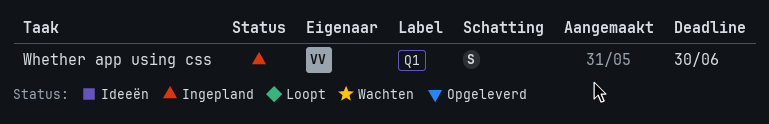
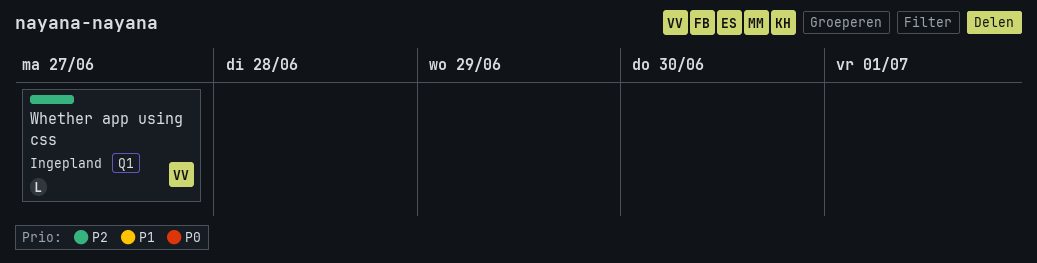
Whether app using css, estimate: S -> L
Whether app using css, due: Jun 30 -> Jun 27

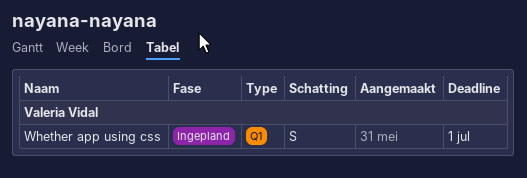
Whether app using css, estimate: L -> S
Whether app using css, due: Jun 27 -> Jul 1

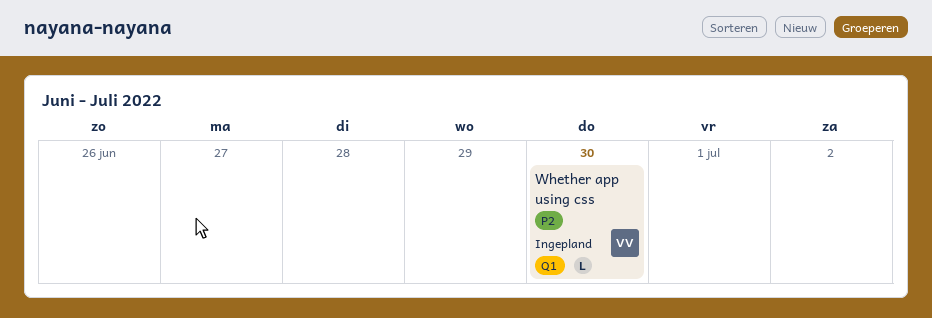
Whether app using css, estimate: S -> L
Whether app using css, due: Jul 1 -> Jun 30

